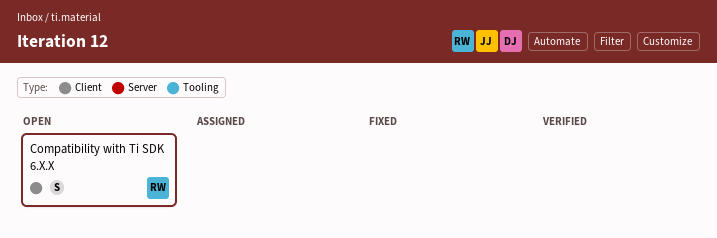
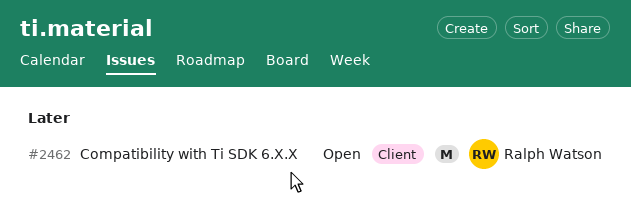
Compatibility with Ti SDK 6.X.X, estimate: S -> M

